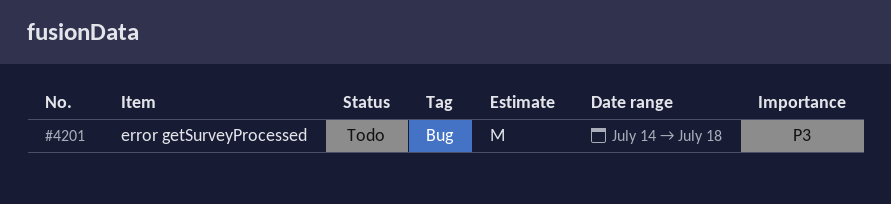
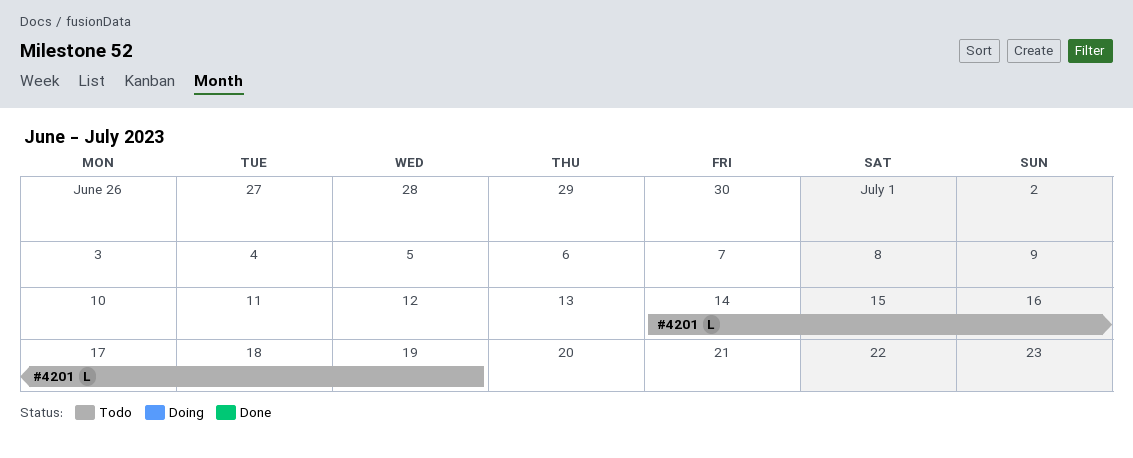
#4201, estimate: M -> L
#4201, due: Jul 18 -> Jul 19

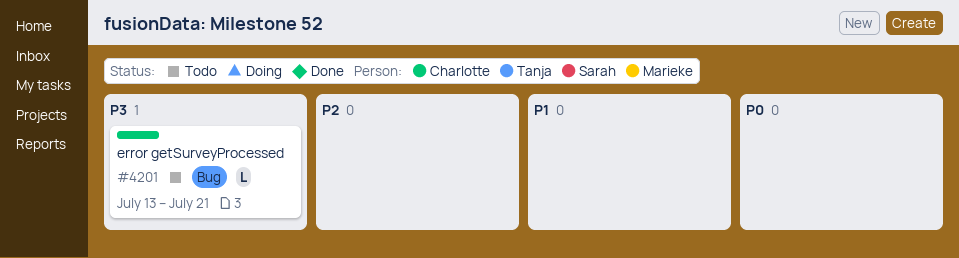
#4201, start: Jul 14 -> Jul 13
#4201, due: Jul 19 -> Jul 21

